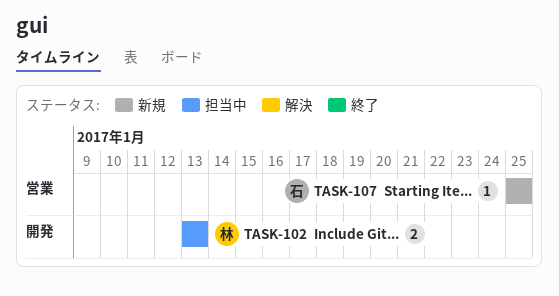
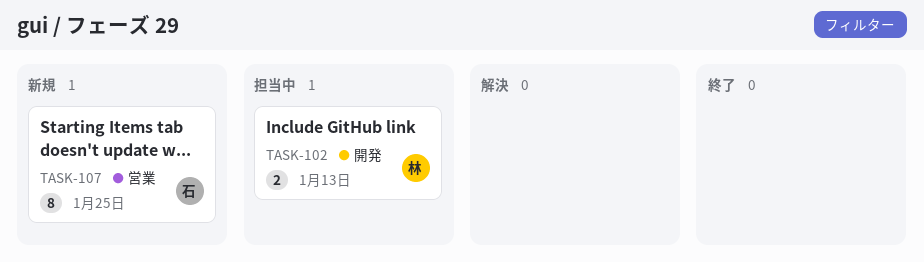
TASK-107, estimate: 1 -> 8

